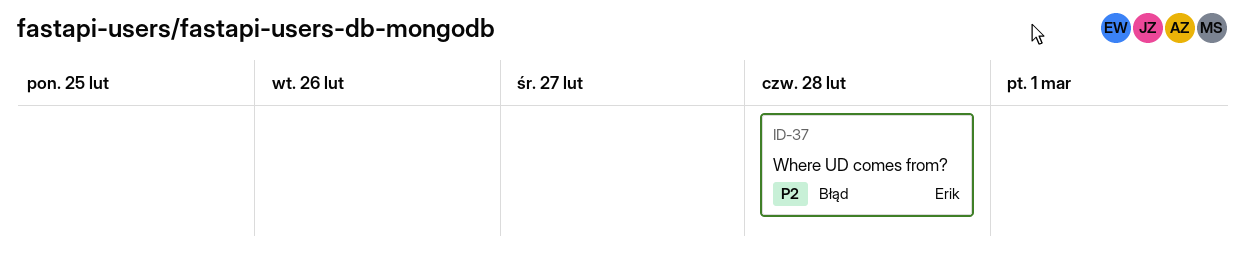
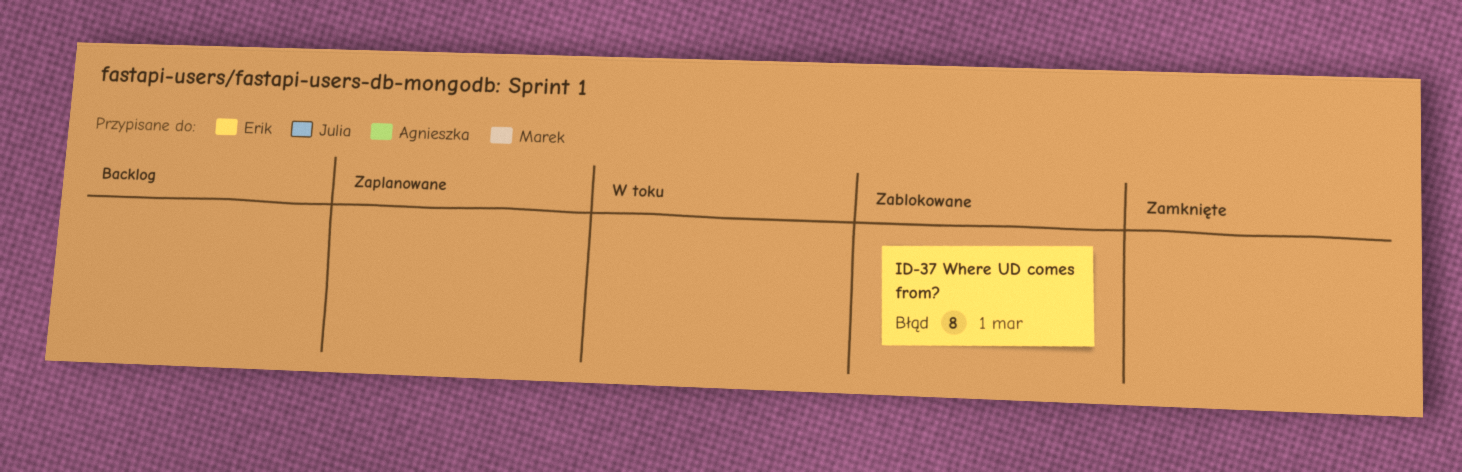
ID-37, due: Feb 28 -> Mar 1

